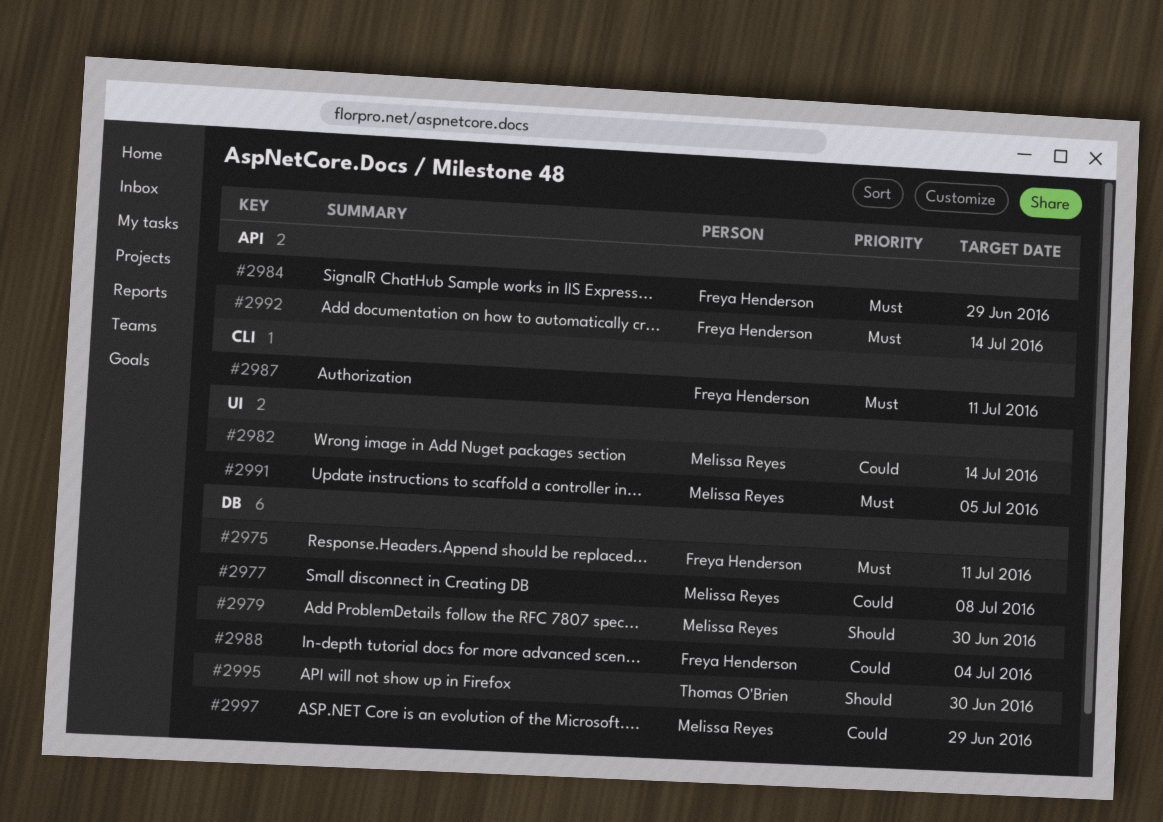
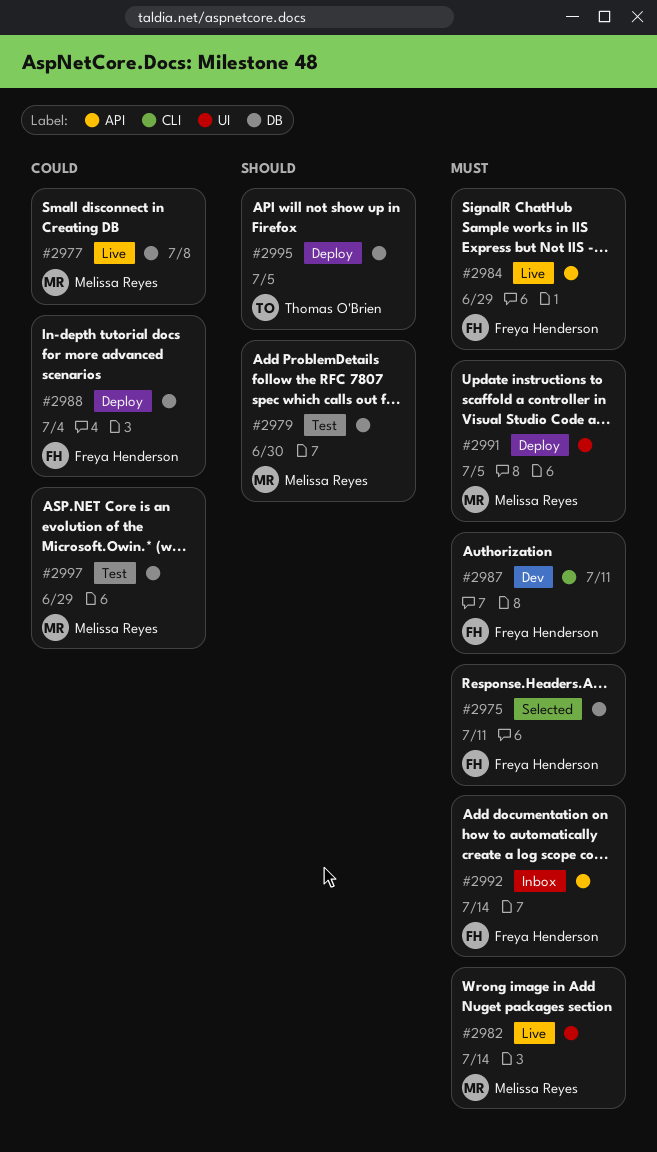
#2982, priority: Could -> Must
#2995, due: Jun 30 -> Jul 5

